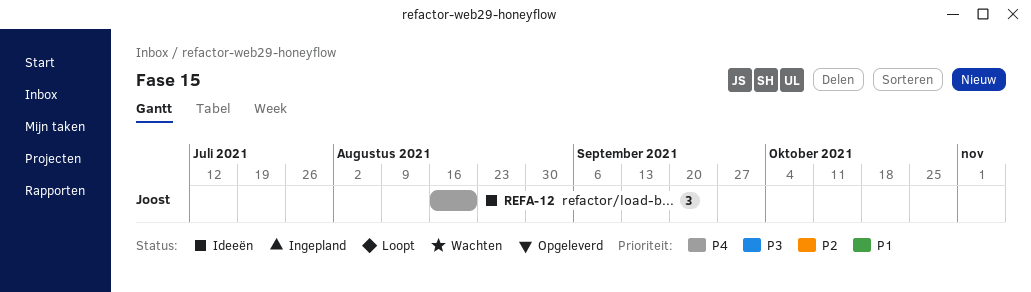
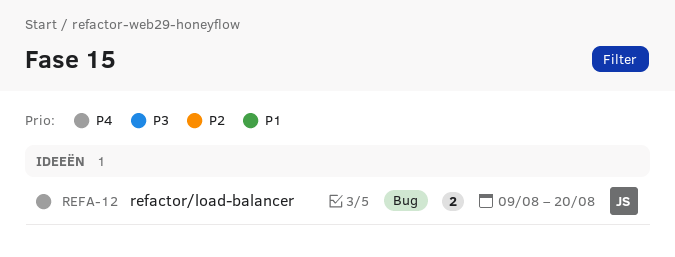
REFA-12, estimate: 3 -> 2
REFA-12, start: Aug 16 -> Aug 9

